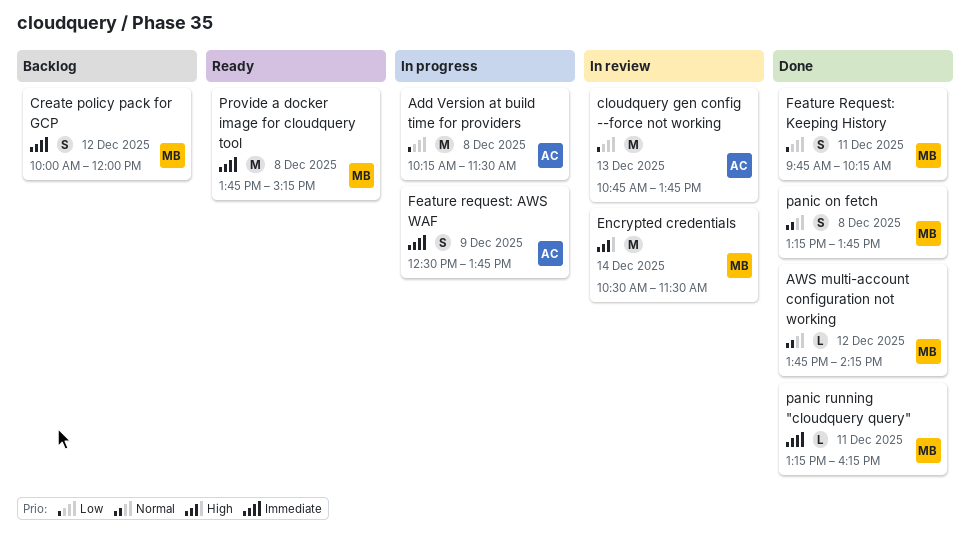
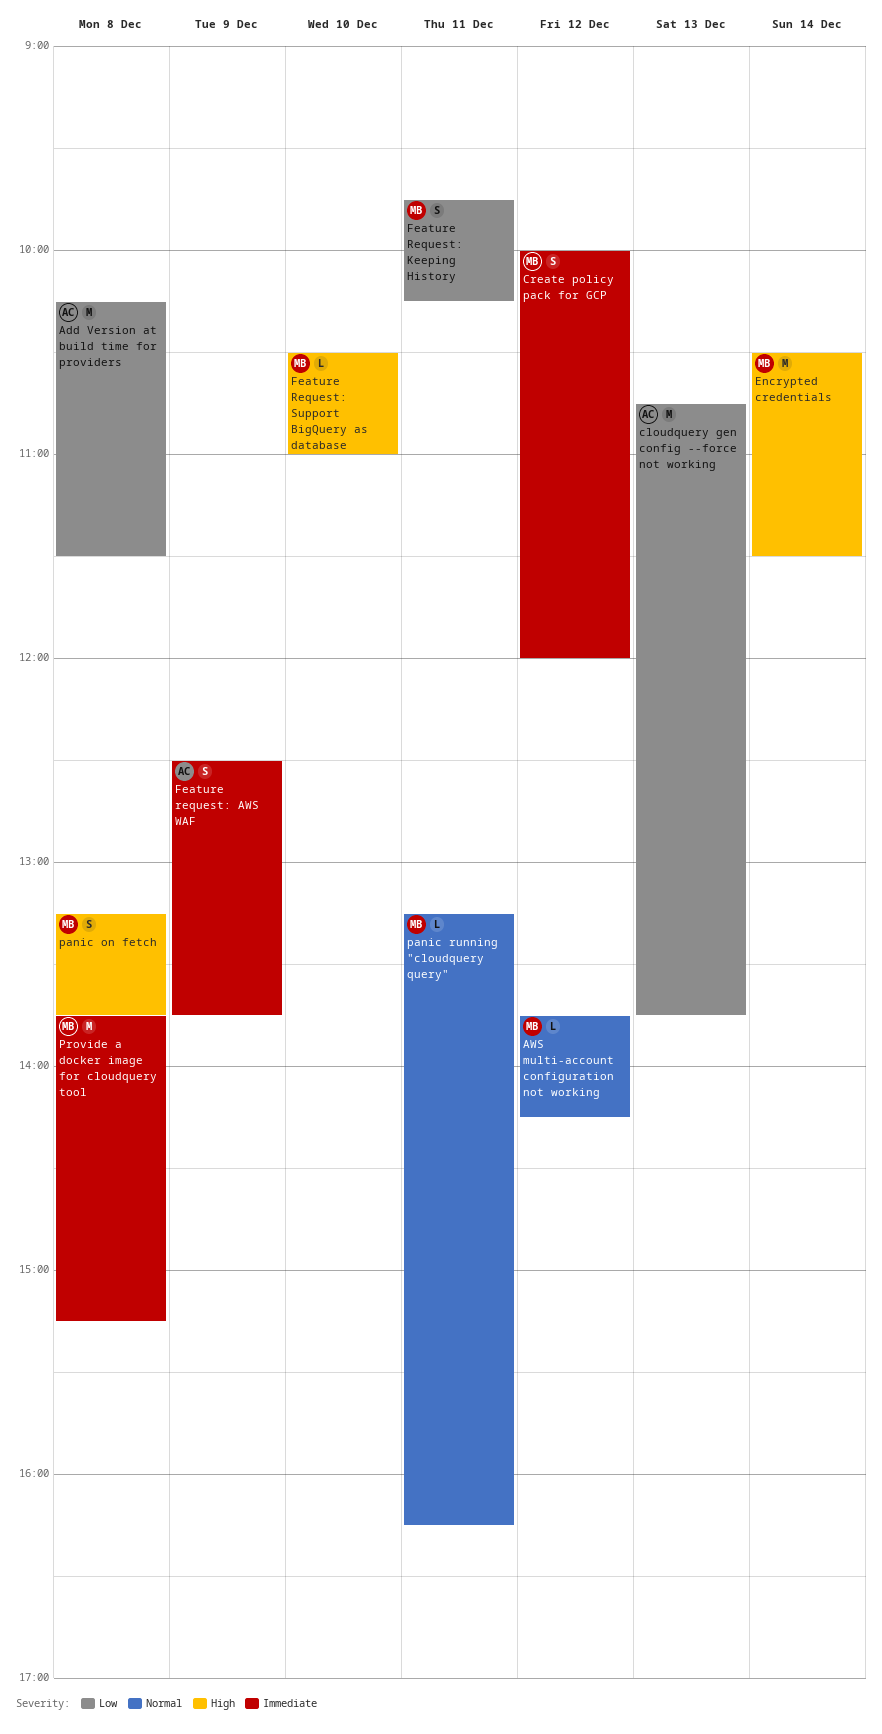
Feature Request: Support BigQuery as database: none -> present
panic on fetch, priority: Normal -> High
panic running "cloudquery query", priority: Immediate -> Normal

